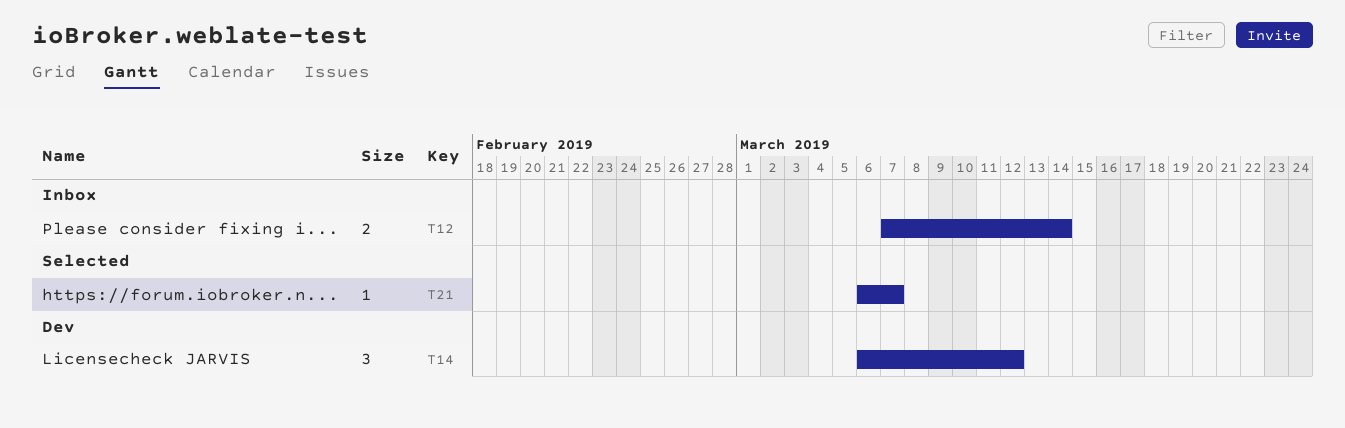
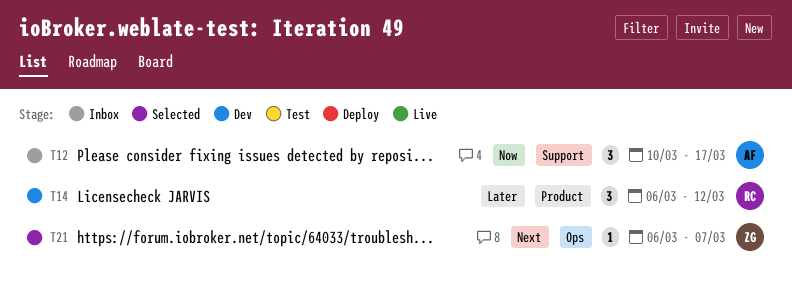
T12, estimate: 2 -> 3
T12, start: Mar 7 -> Mar 10
T12, due: Mar 14 -> Mar 17

